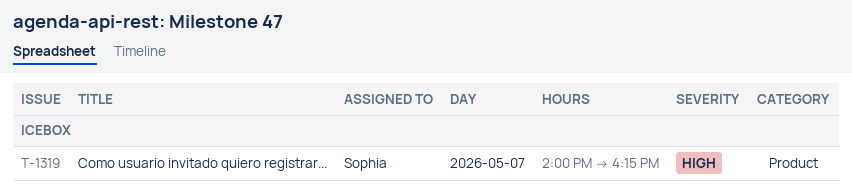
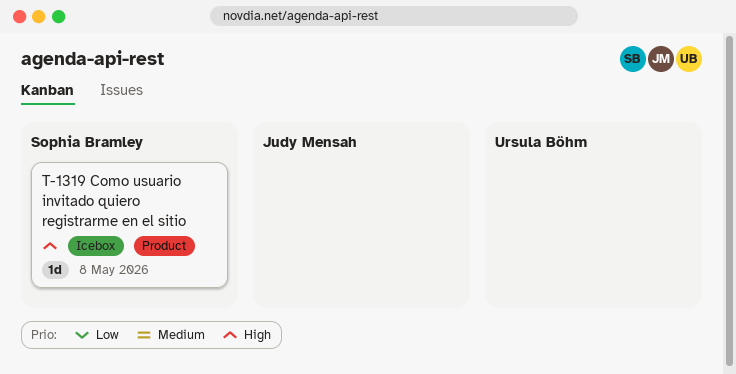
T-1319, day: May 7 -> May 8

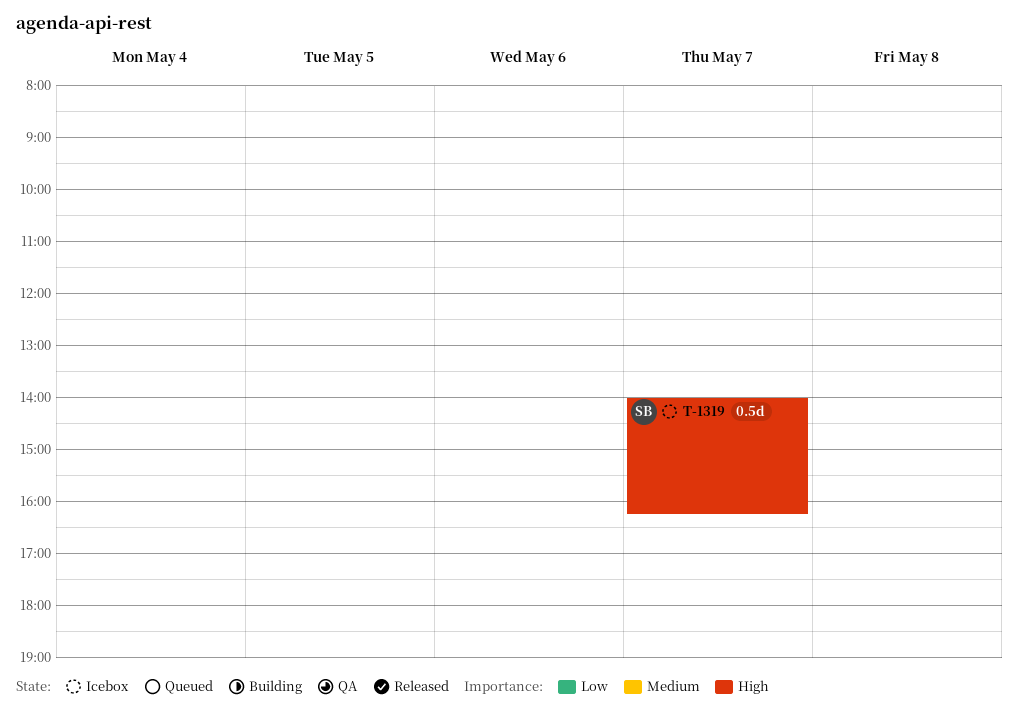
T-1319, estimate: 1d -> 0.5d
T-1319, day: May 8 -> May 7

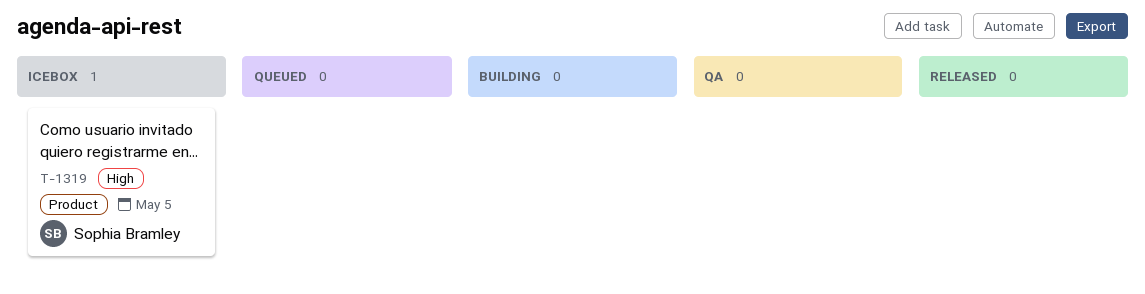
T-1319, day: May 7 -> May 5

